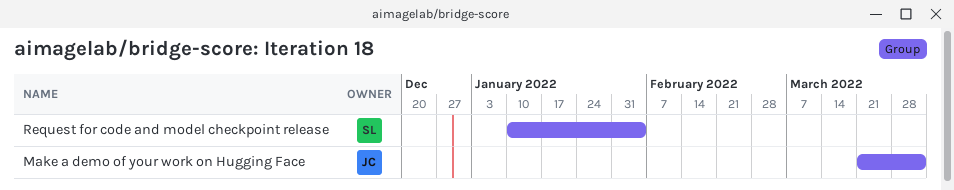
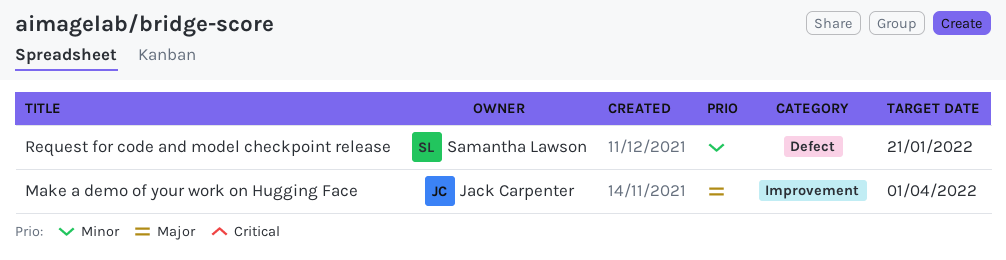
Request for code and model checkpoint release, due: Feb 4 -> Jan 21

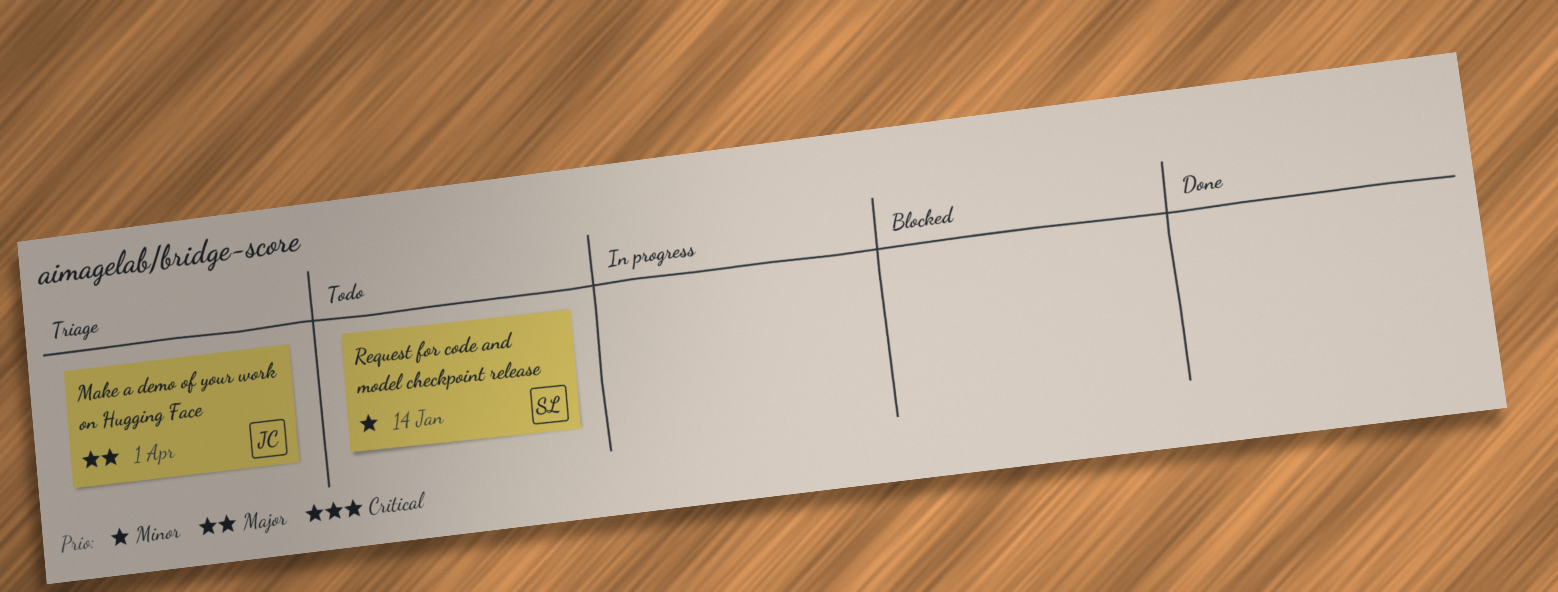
Request for code and model checkpoint release, due: Jan 21 -> Jan 14

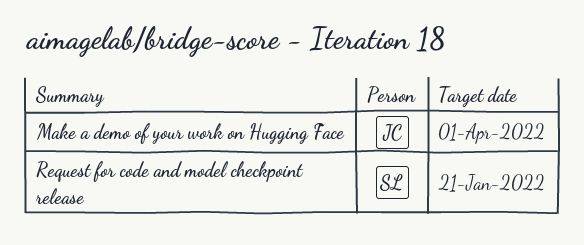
Request for code and model checkpoint release, due: Jan 14 -> Jan 21

